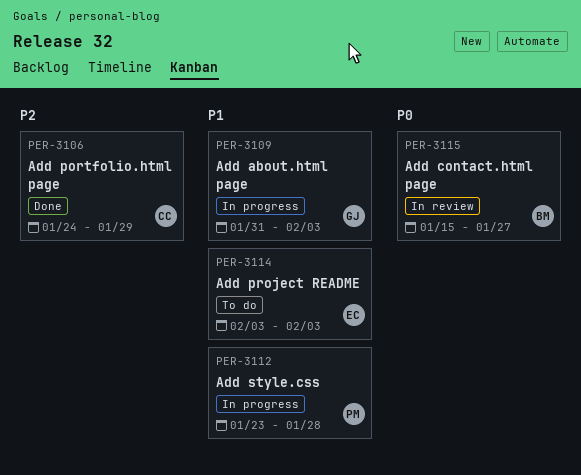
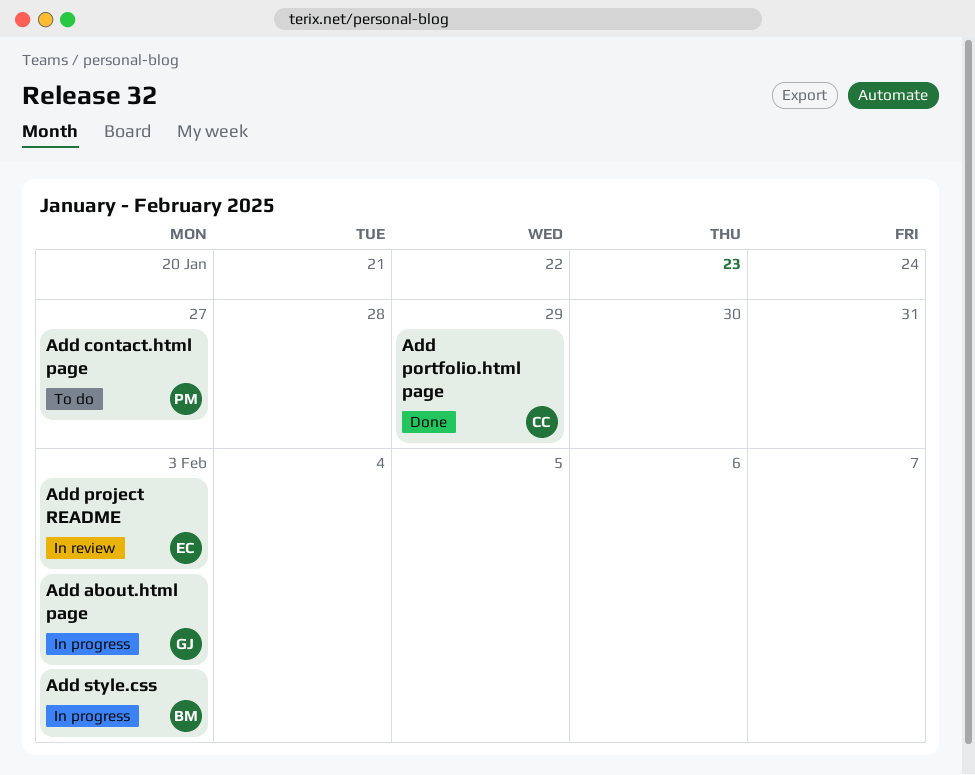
Add contact.html page, status: In review -> To do
Add contact.html page, owner: BM -> PM
Add project README, status: To do -> In review
Add style.css, owner: PM -> BM
Add style.css, due: Jan 28 -> Feb 3

